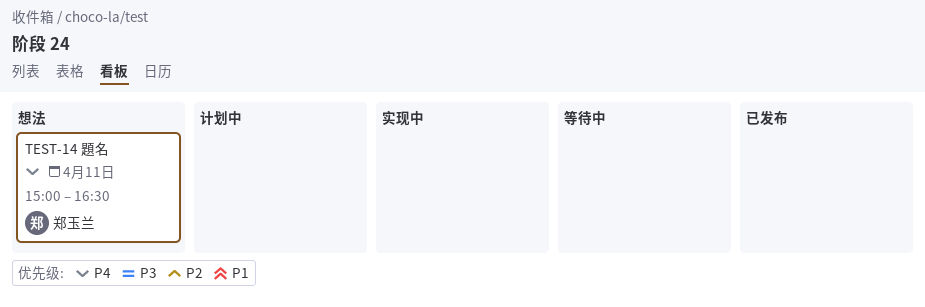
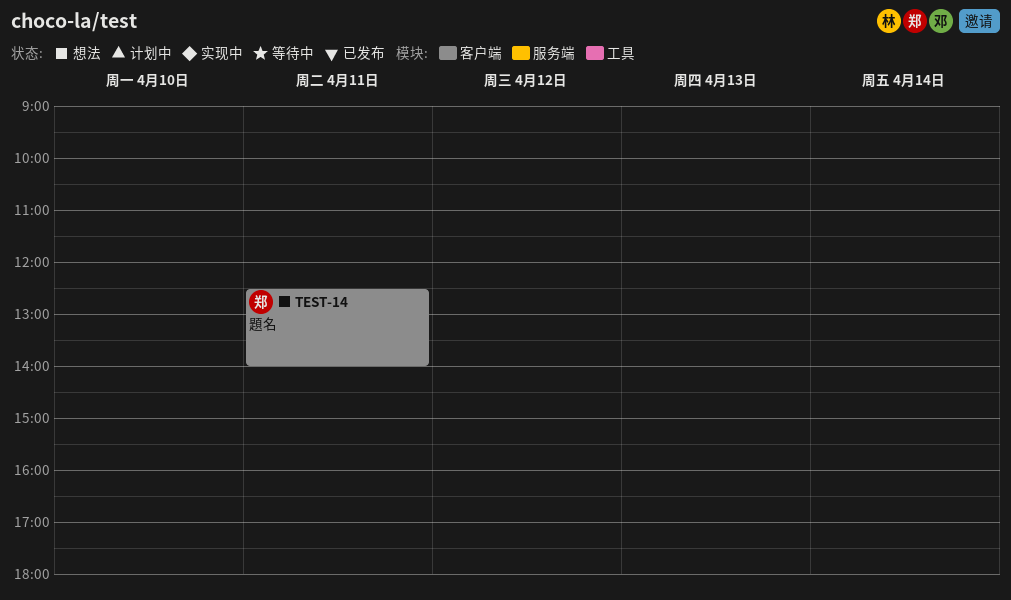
TEST-14, begins: 15:00 -> 12:30
TEST-14, ends: 16:30 -> 14:00

